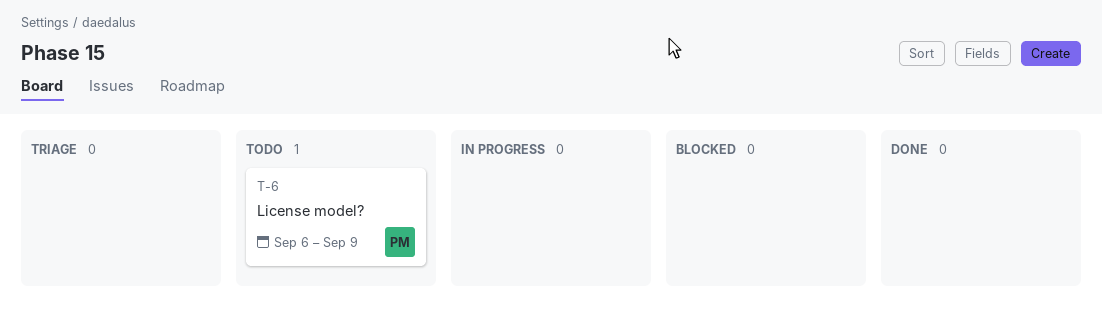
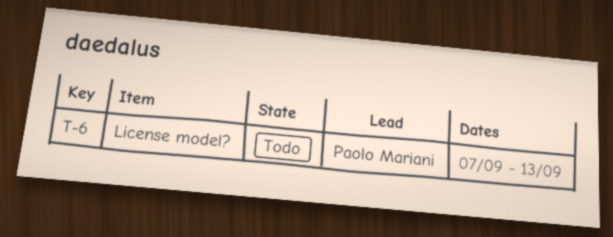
T-6, start: Sep 6 -> Sep 7
T-6, due: Sep 9 -> Sep 13

